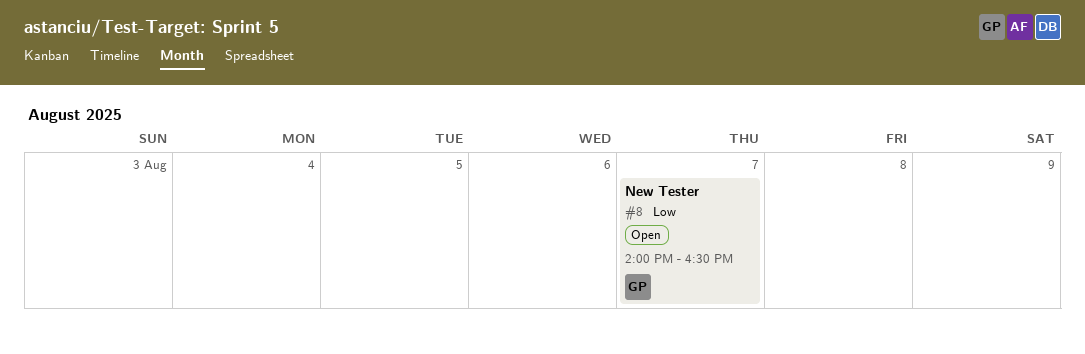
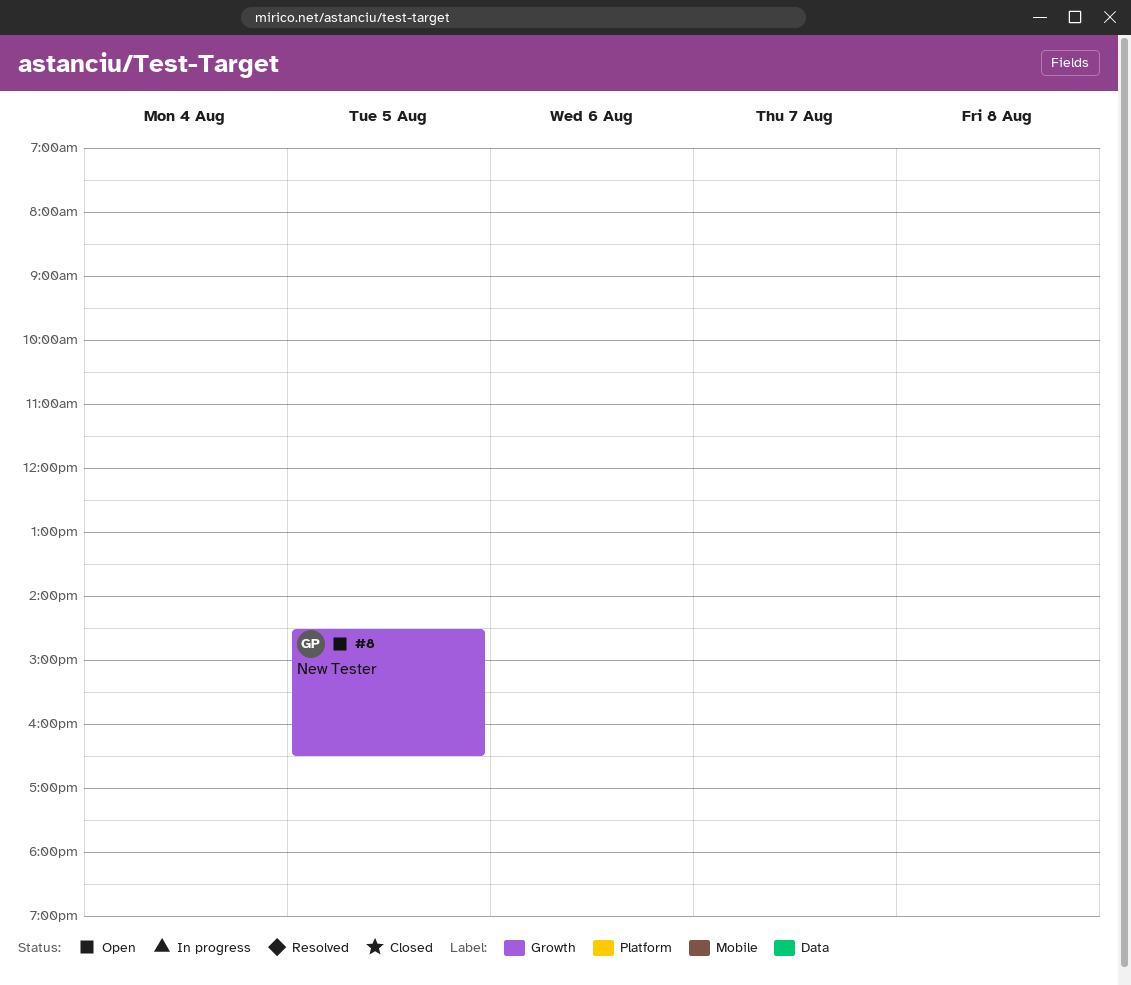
#8, day: Aug 7 -> Aug 5
#8, begins: 14:00 -> 14:30

